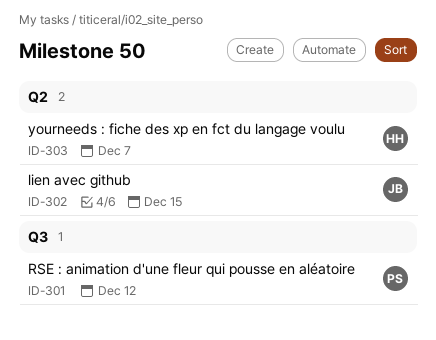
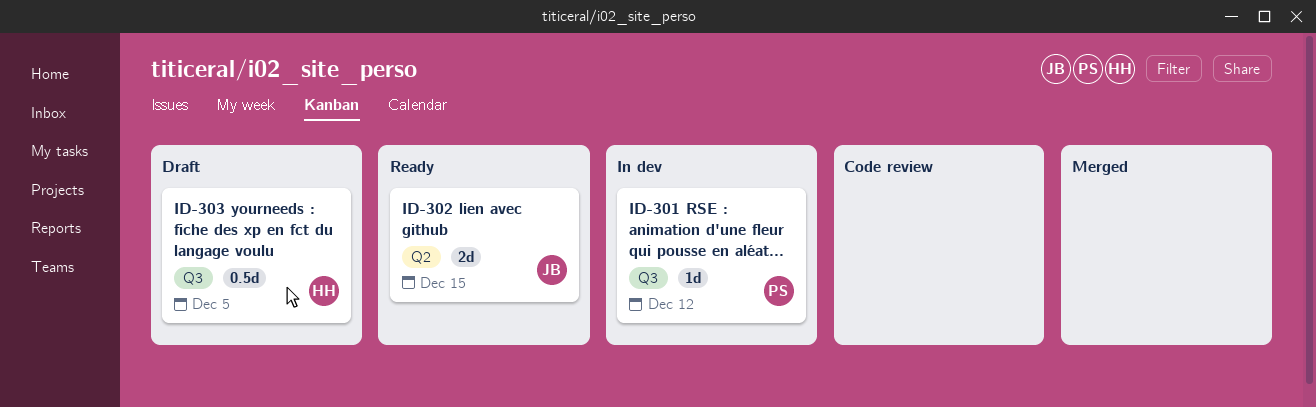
ID-303, label: Q2 -> Q3
ID-303, due: Dec 7 -> Dec 5

